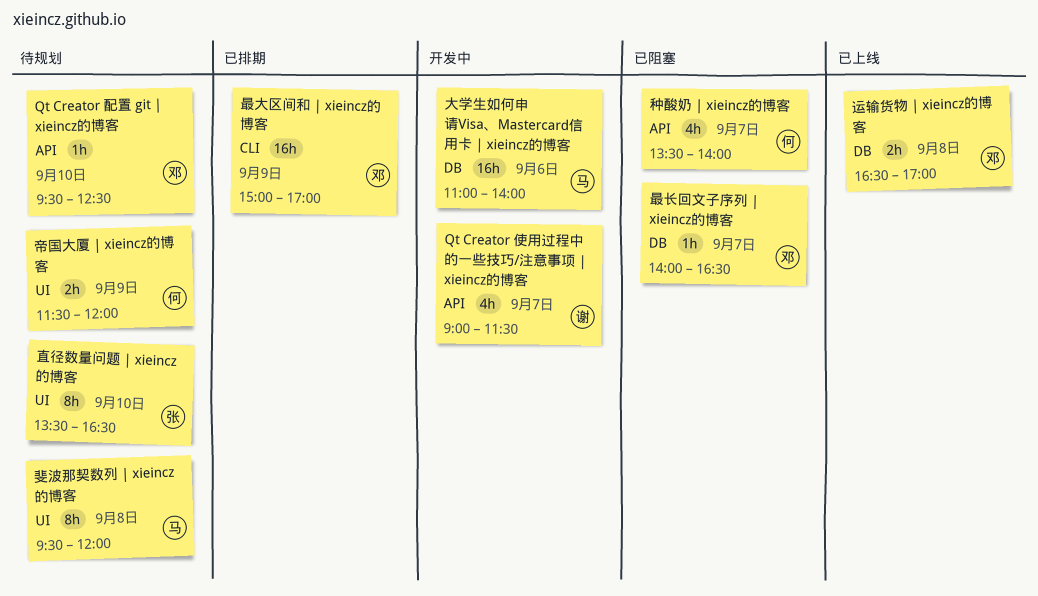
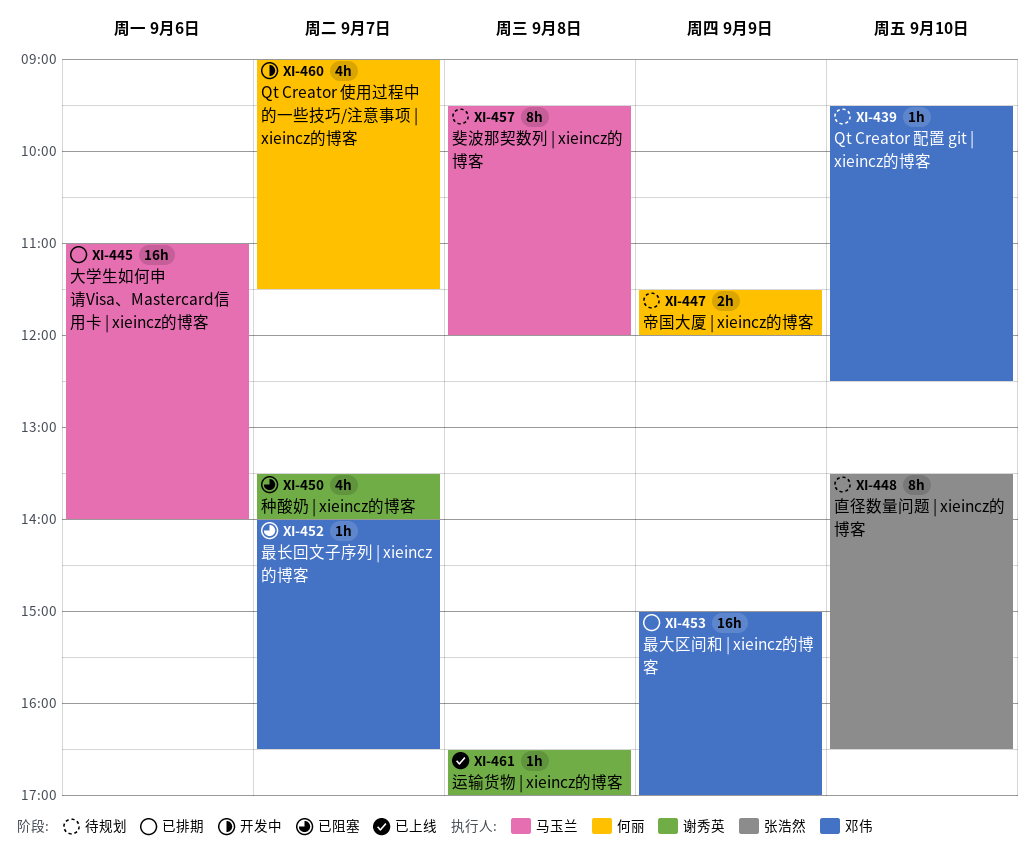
Qt Creator 使用过程中的一些技巧/注意事项 | xieincz的博客, owner: 谢秀英 -> 何丽
大学生如何申请Visa、Mastercard信用卡 | xieincz的博客, status: 开发中 -> 已排期
种酸奶 | xieincz的博客, owner: 何丽 -> 谢秀英
运输货物 | xieincz的博客, owner: 邓伟 -> 谢秀英
运输货物 | xieincz的博客, estimate: 2h -> 1h

